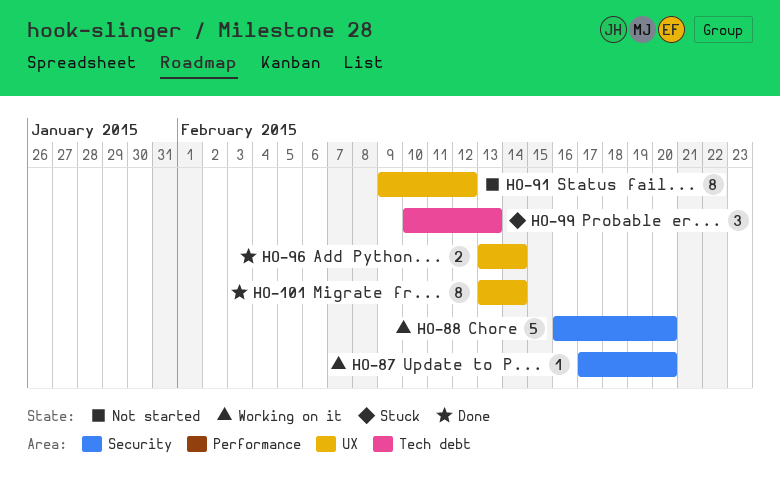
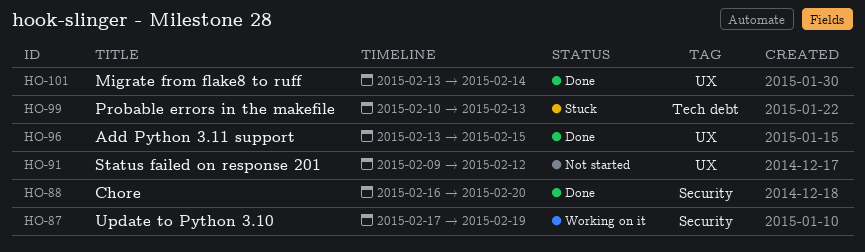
HO-87, due: Feb 20 -> Feb 19
HO-88, status: Working on it -> Done
HO-96, due: Feb 14 -> Feb 15

